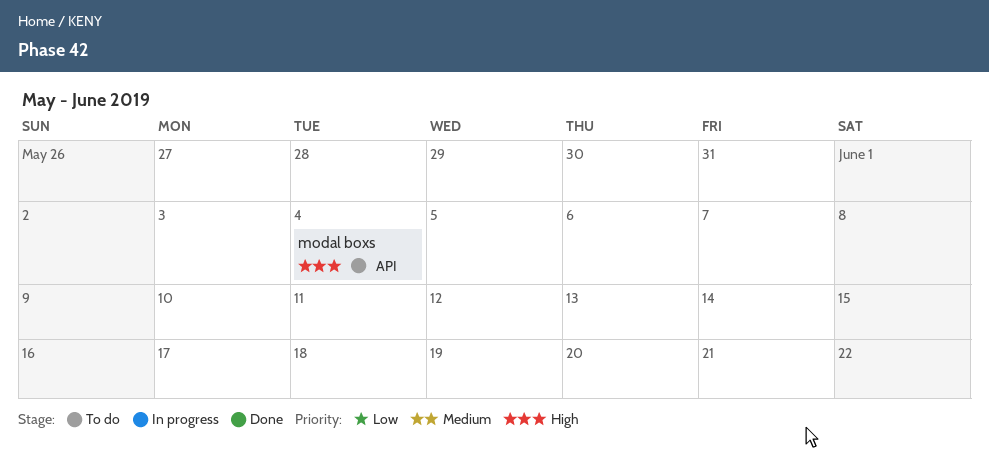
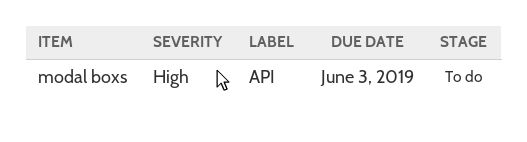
modal boxs, due: Jun 4 -> Jun 3

